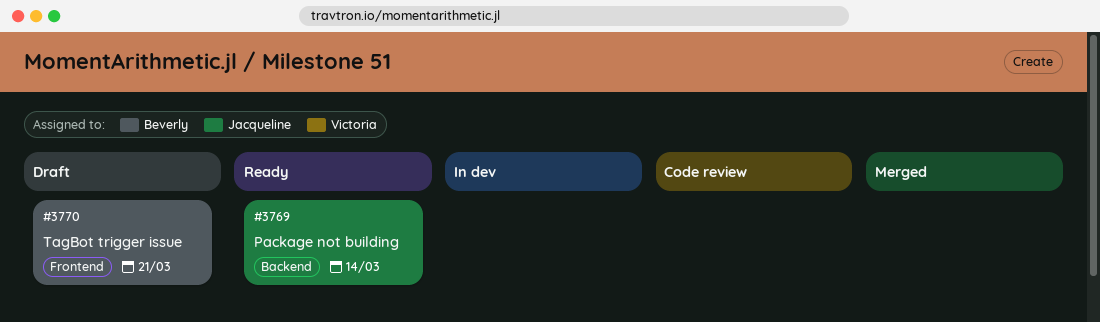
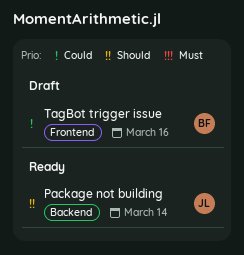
TagBot trigger issue, due: Mar 21 -> Mar 16

